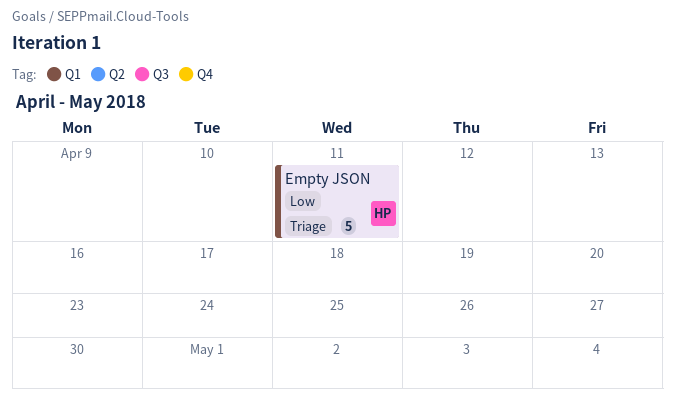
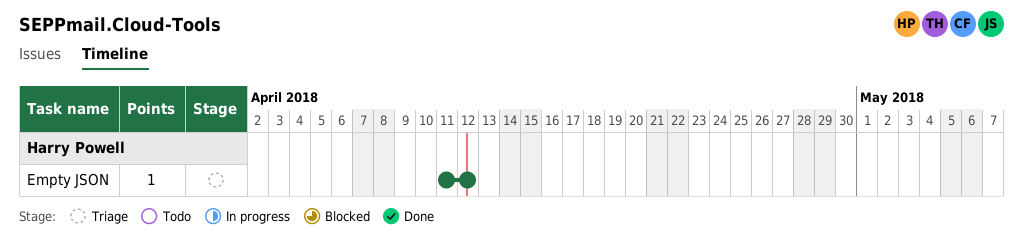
Empty JSON, estimate: 5 -> 1
Empty JSON, due: Apr 11 -> Apr 12

